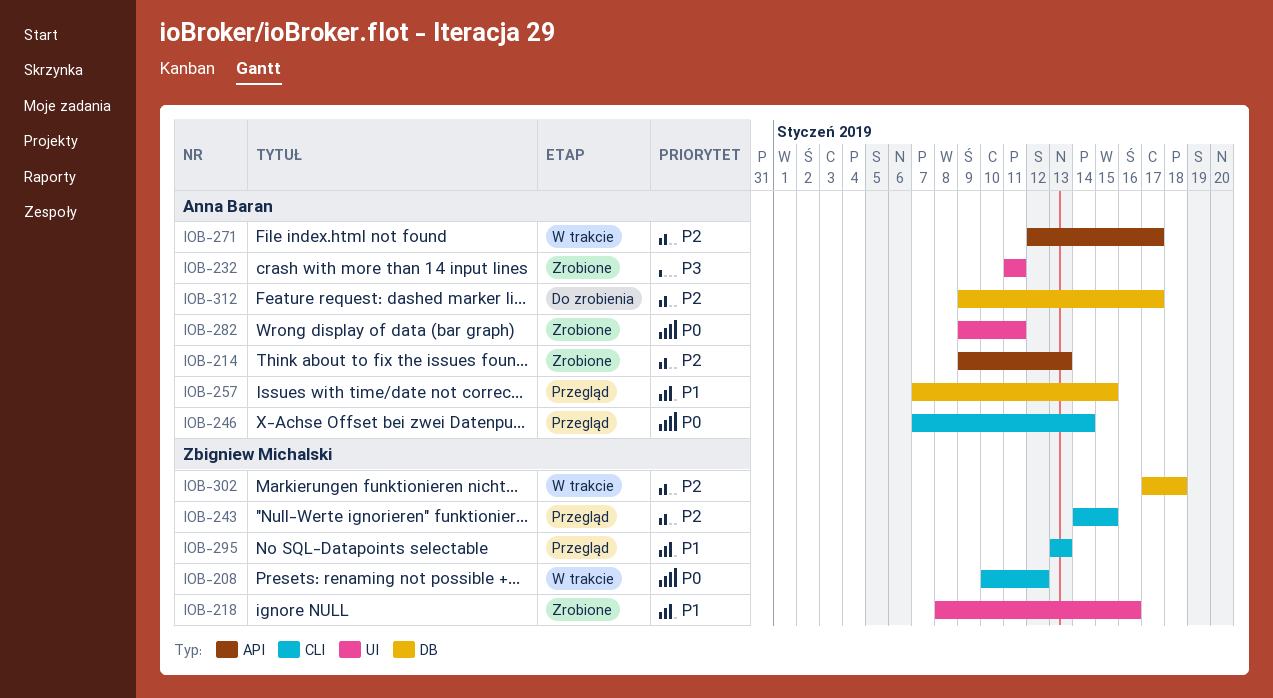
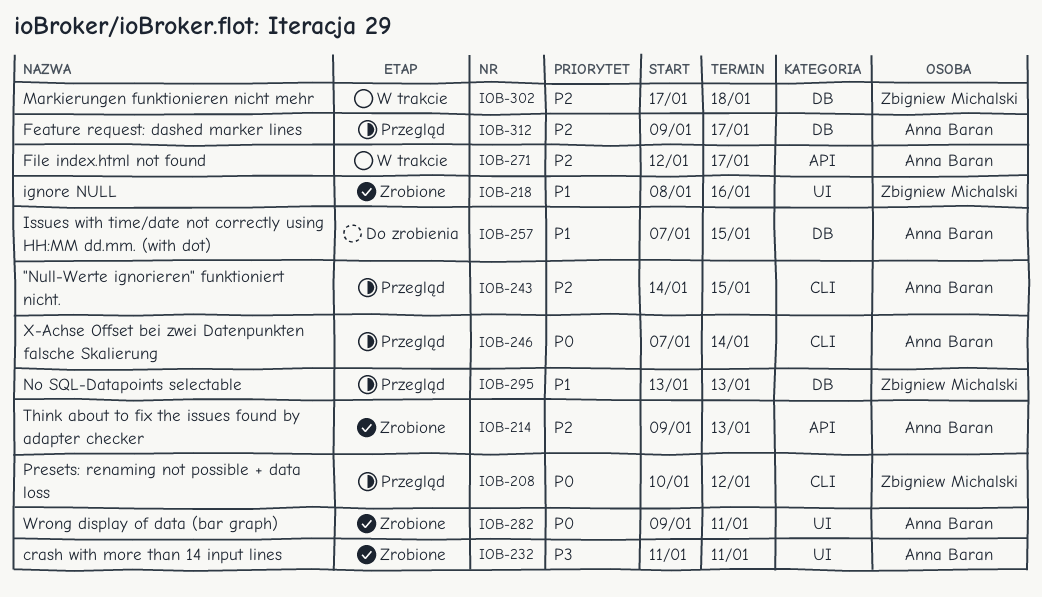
IOB-208, status: W trakcie -> Przegląd
IOB-243, owner: Zbigniew Michalski -> Anna Baran
IOB-257, status: Przegląd -> Do zrobienia
IOB-295, label: CLI -> DB
IOB-312, status: Do zrobienia -> Przegląd

